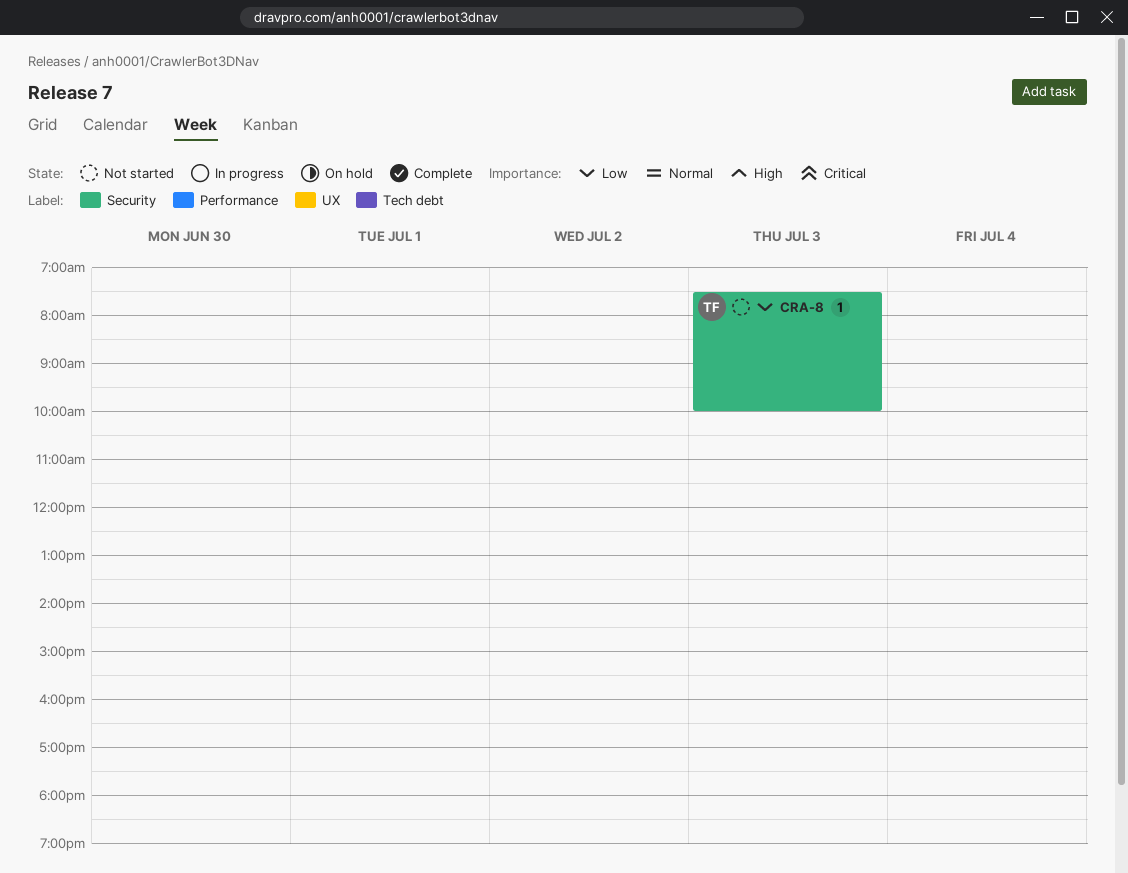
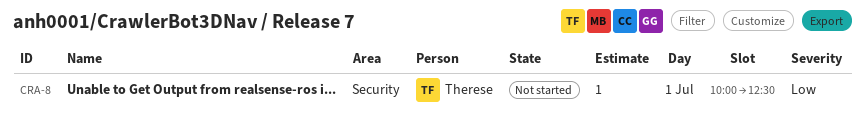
CRA-8, day: Jul 3 -> Jul 1
CRA-8, begins: 07:30 -> 10:00
CRA-8, ends: 10:00 -> 12:30

